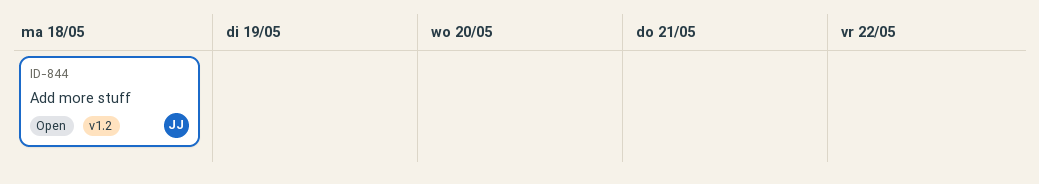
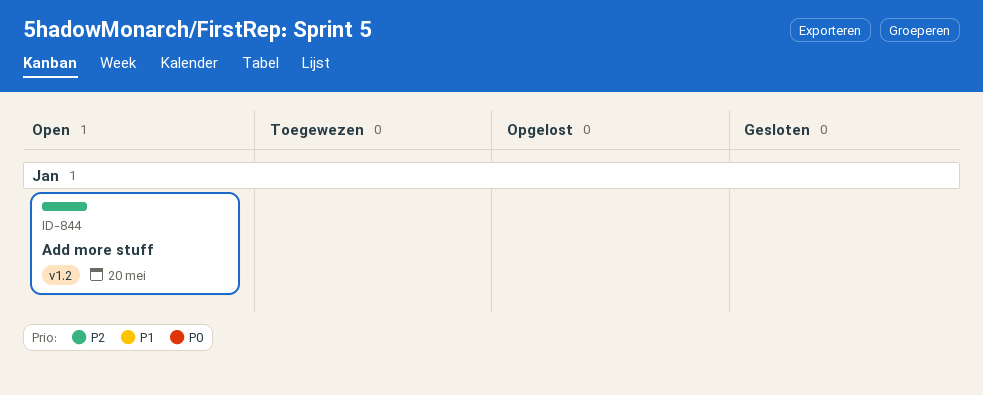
ID-844, due: May 18 -> May 20

